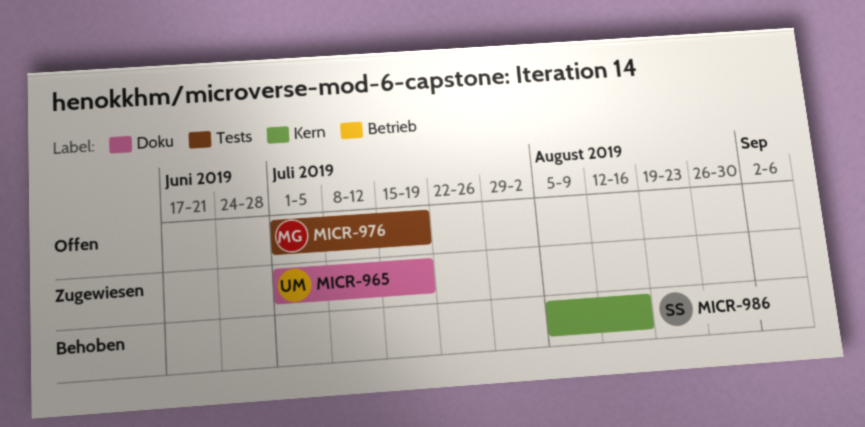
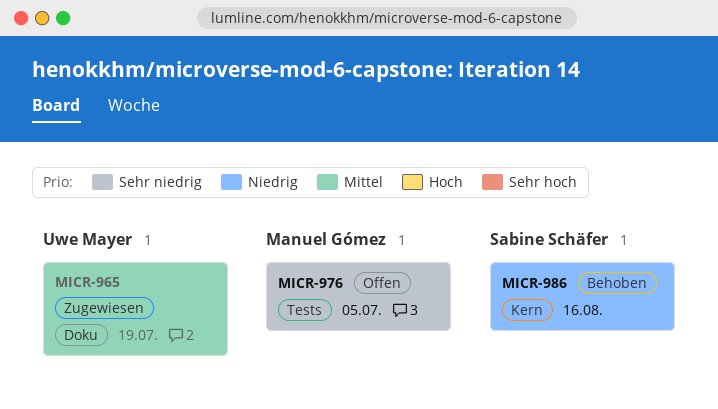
MICR-976, due: Jul 19 -> Jul 5

